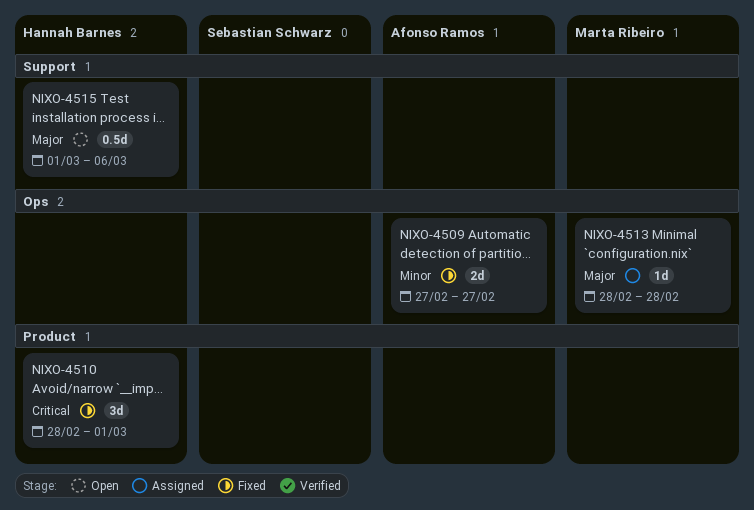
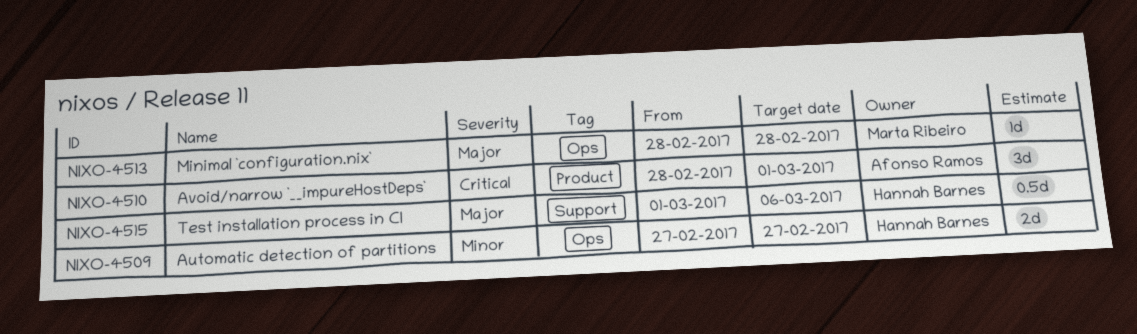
NIXO-4509, owner: Afonso Ramos -> Hannah Barnes
NIXO-4510, owner: Hannah Barnes -> Afonso Ramos

